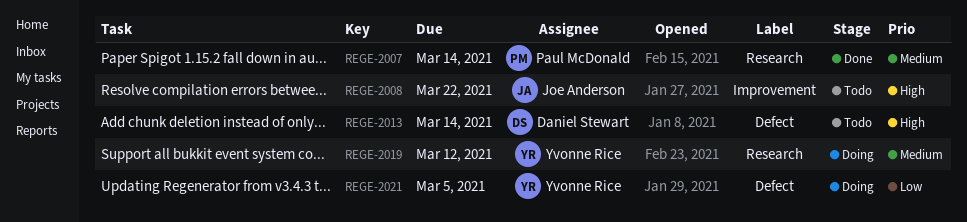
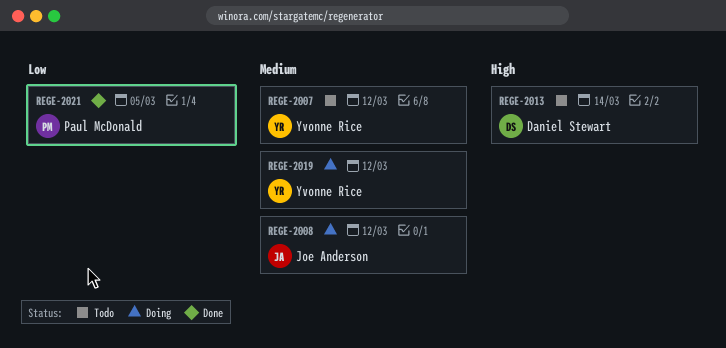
REGE-2007, status: Done -> Todo
REGE-2007, owner: Paul McDonald -> Yvonne Rice
REGE-2007, due: Mar 14 -> Mar 12
REGE-2008, status: Todo -> Doing
REGE-2008, priority: High -> Medium
REGE-2008, due: Mar 22 -> Mar 12
REGE-2021, status: Doing -> Done
REGE-2021, owner: Yvonne Rice -> Paul McDonald

